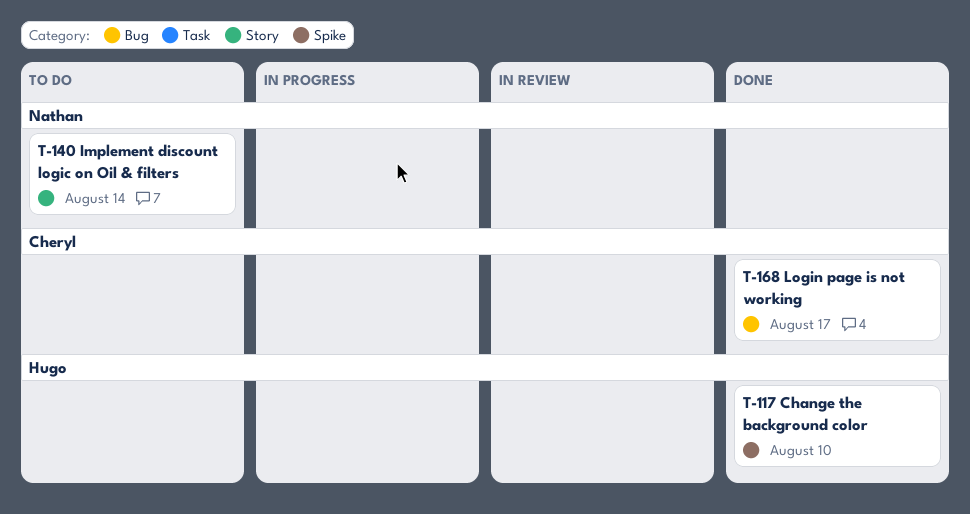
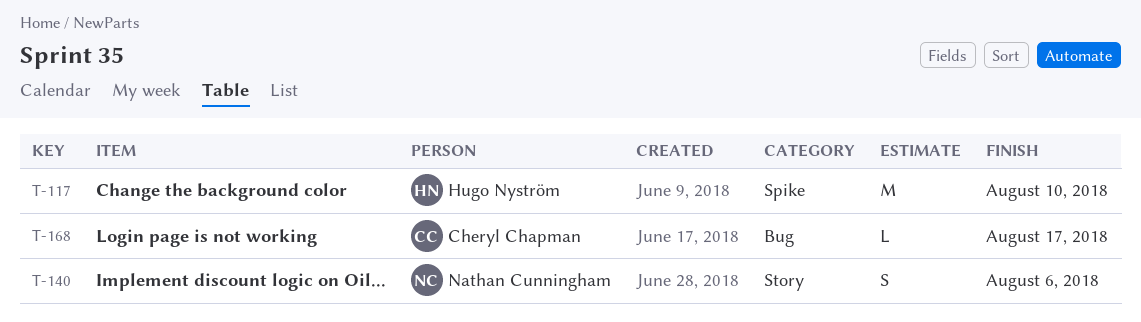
T-140, due: Aug 14 -> Aug 6

